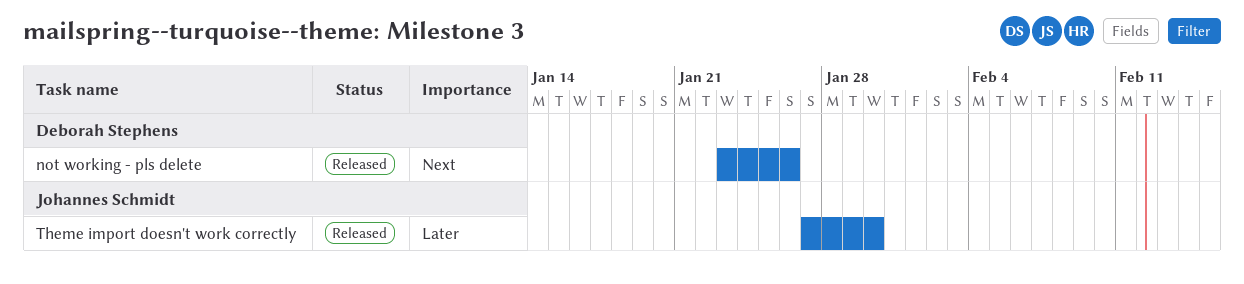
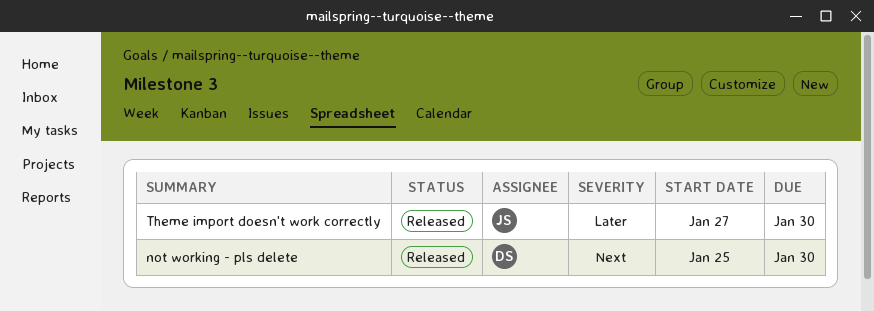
not working - pls delete, start: Jan 23 -> Jan 25
not working - pls delete, due: Jan 26 -> Jan 30

